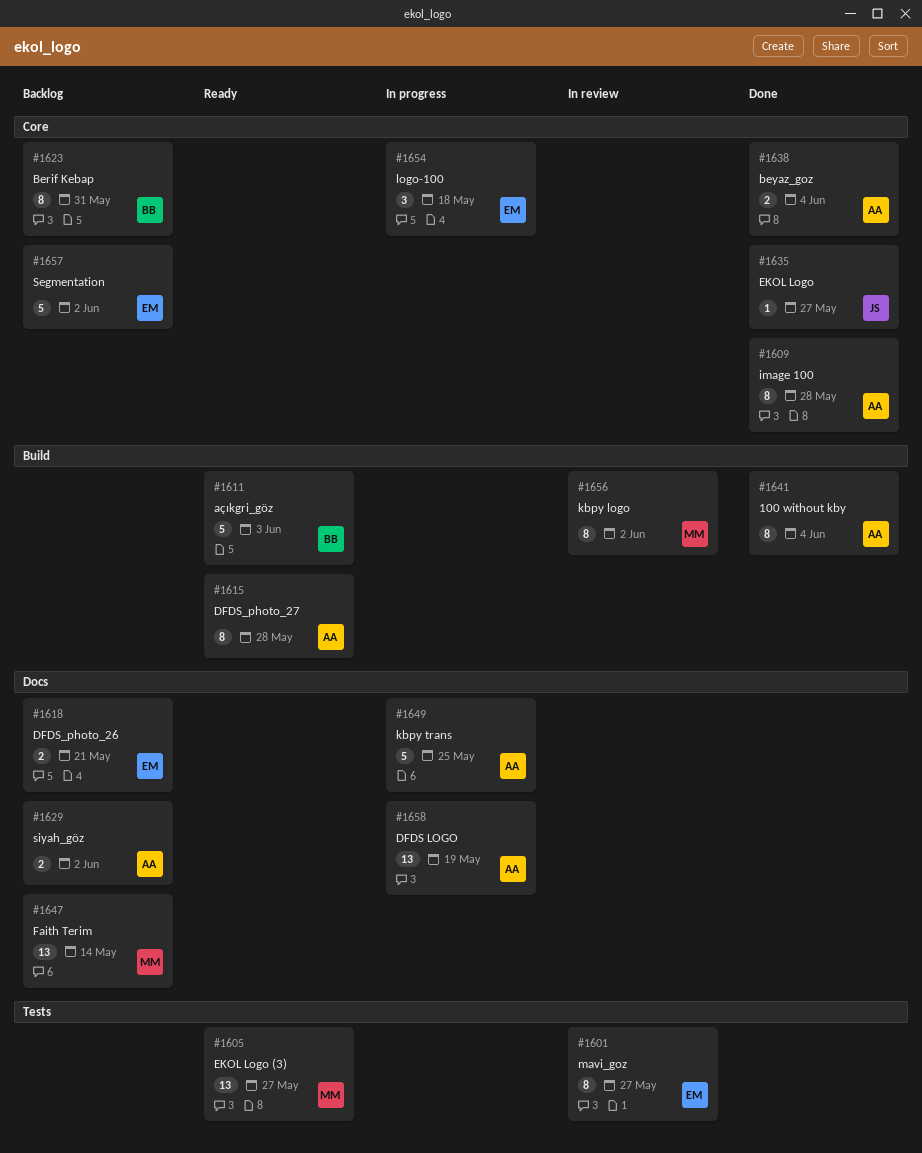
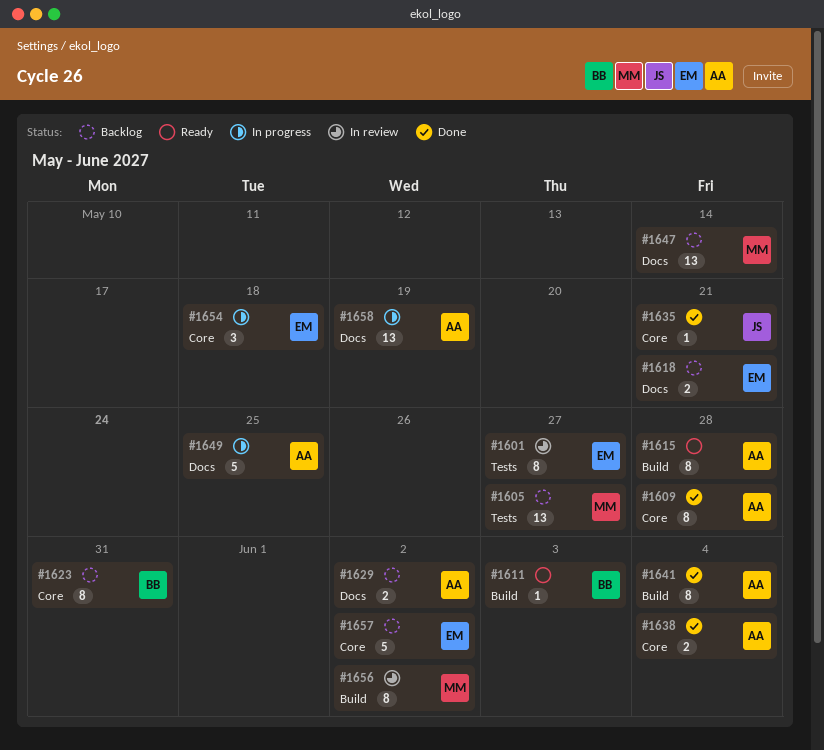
#1605, status: Ready -> Backlog
#1611, estimate: 5 -> 1
#1635, due: May 27 -> May 21

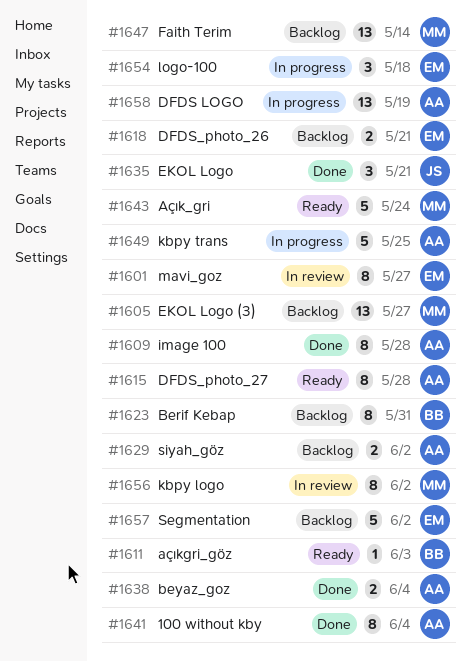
#1635, estimate: 1 -> 3
#1643: none -> present

